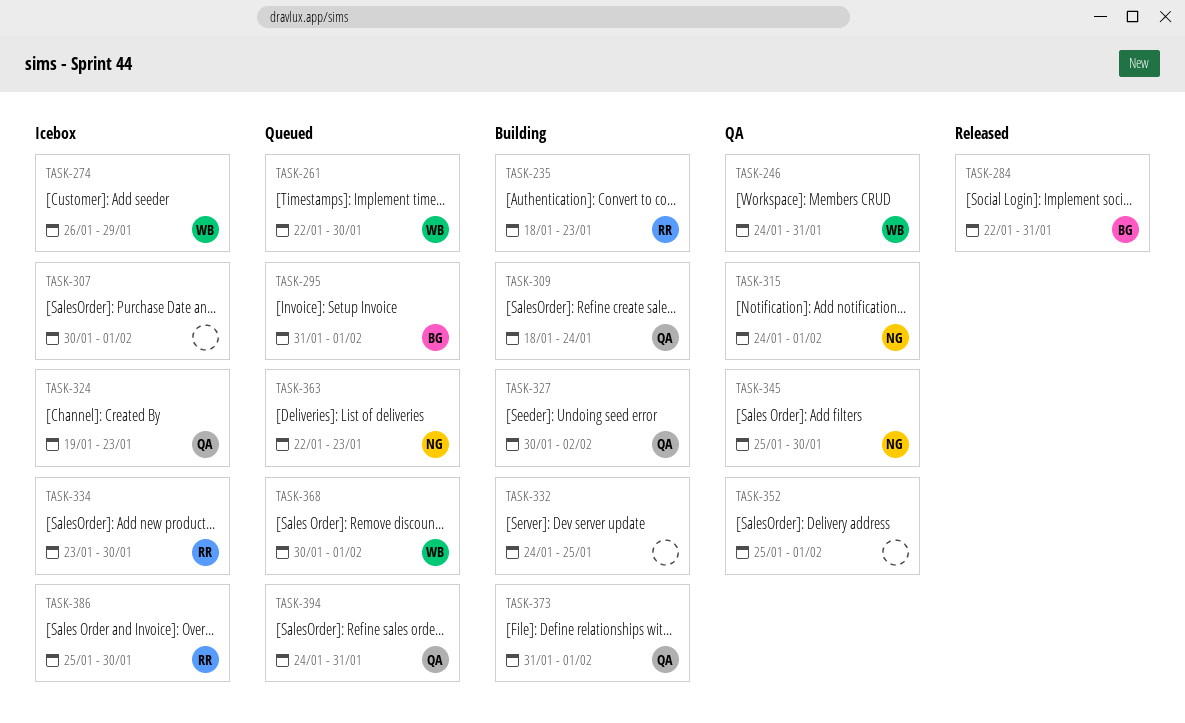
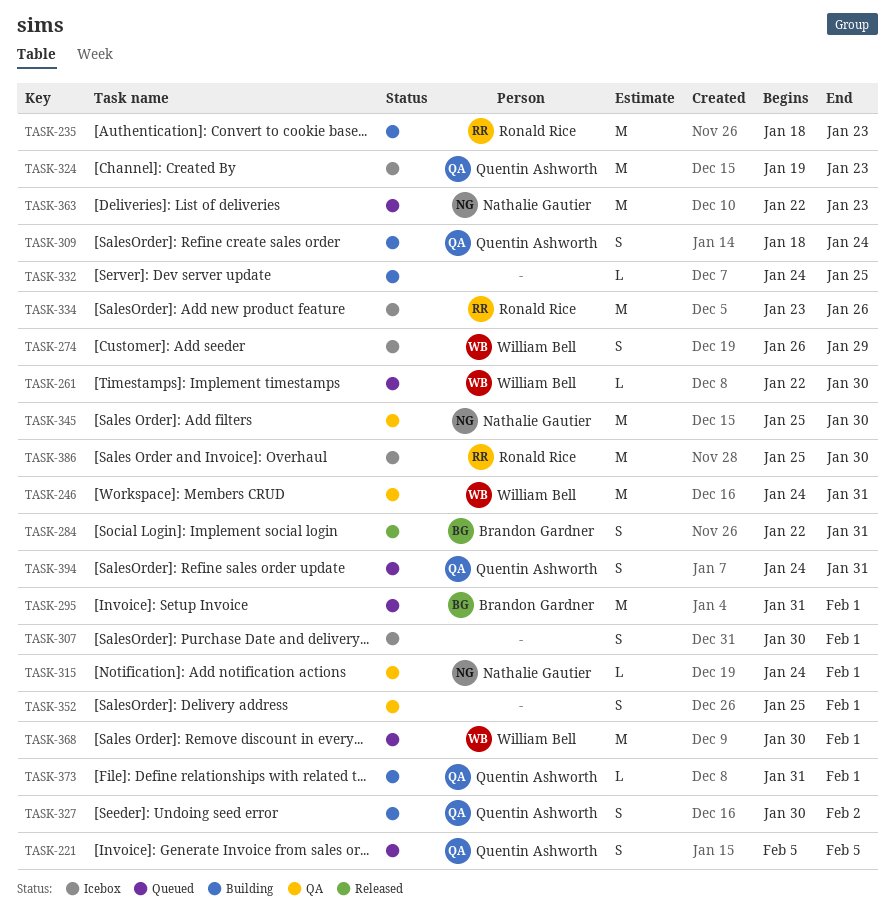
TASK-221: none -> present
TASK-334, due: Jan 30 -> Jan 26

